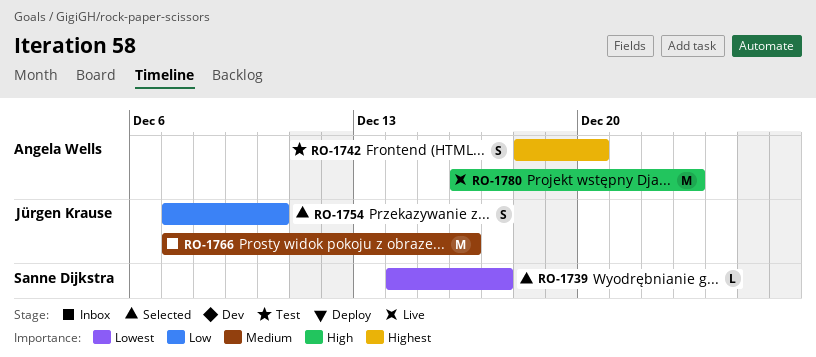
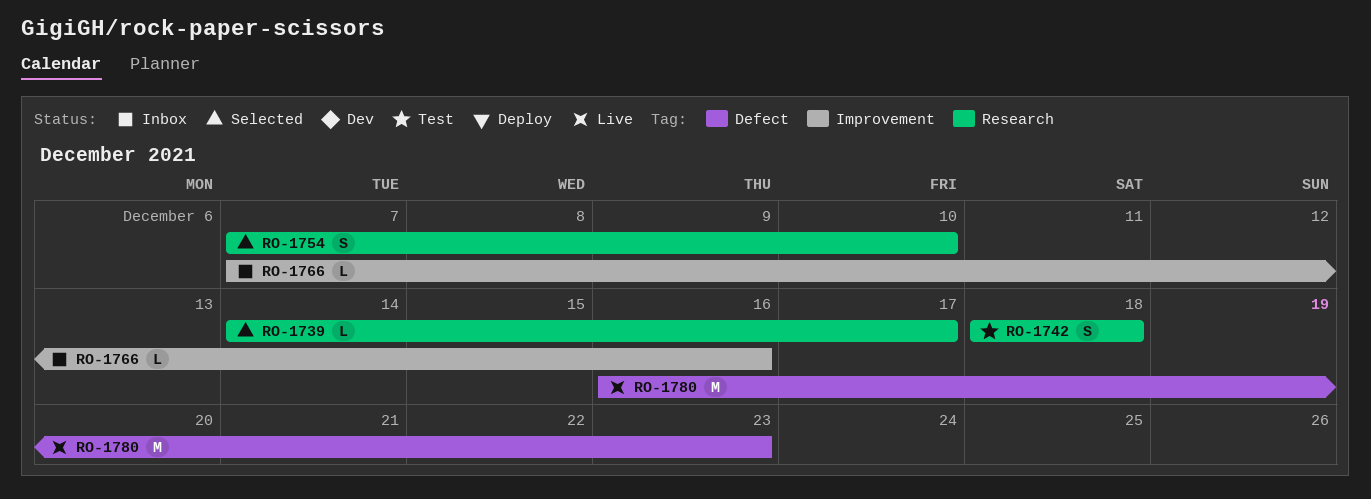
RO-1742, due: Dec 20 -> Dec 18
RO-1766, estimate: M -> L

